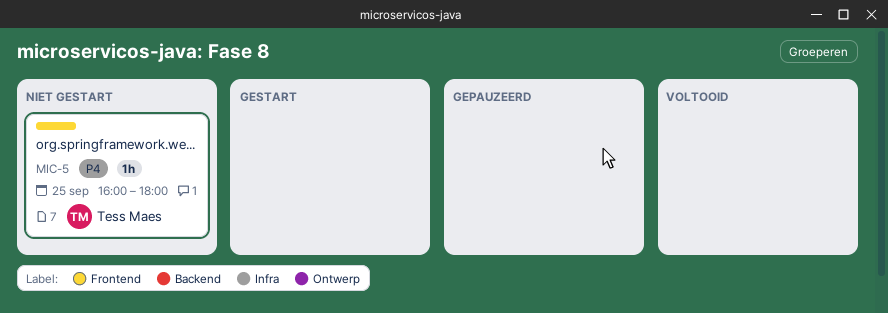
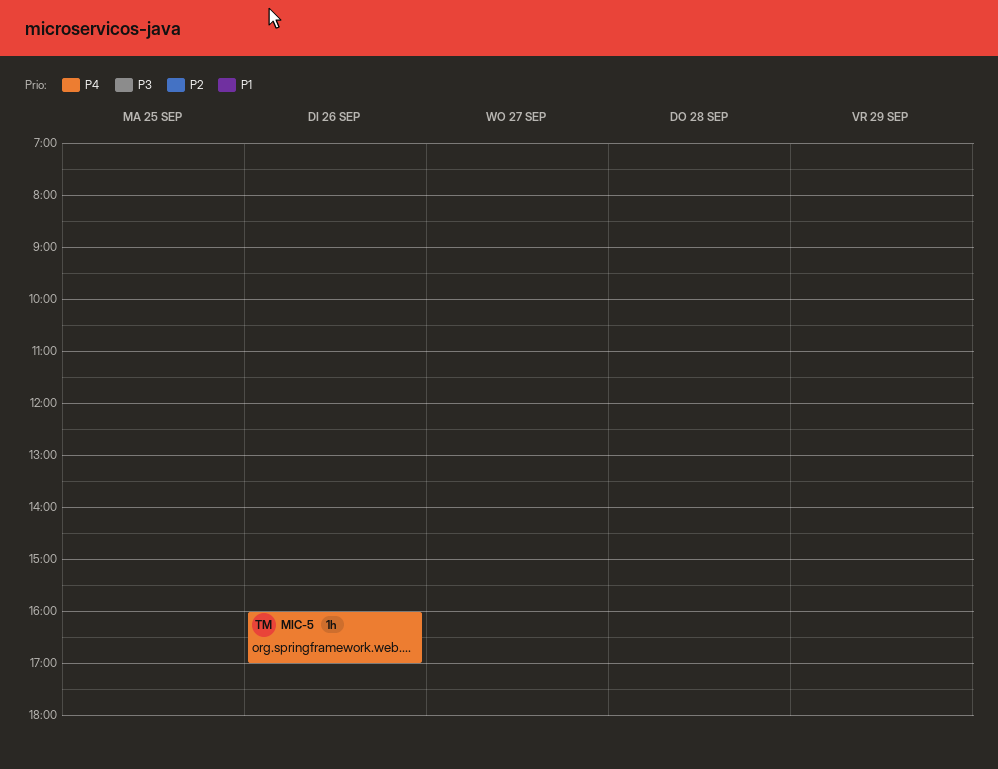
MIC-5, day: Sep 25 -> Sep 26
MIC-5, ends: 18:00 -> 17:00

